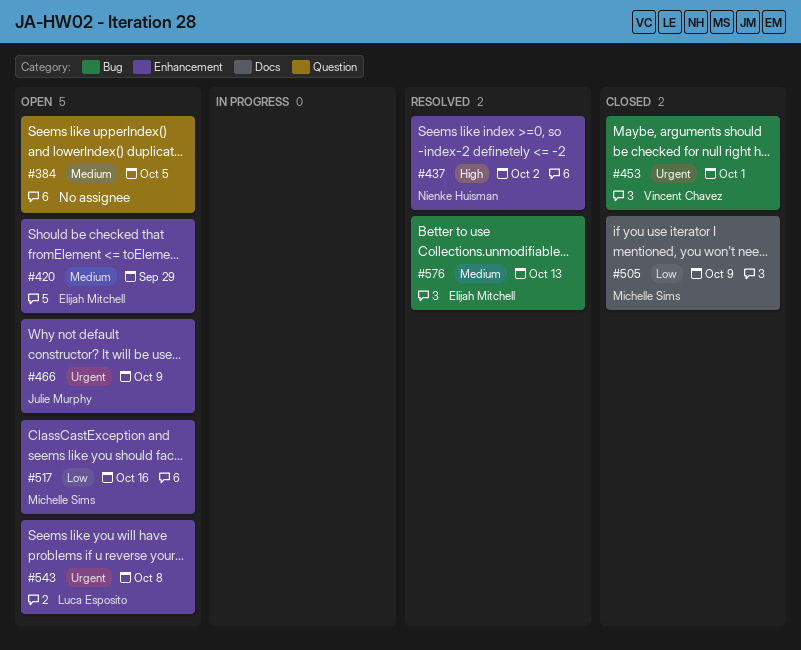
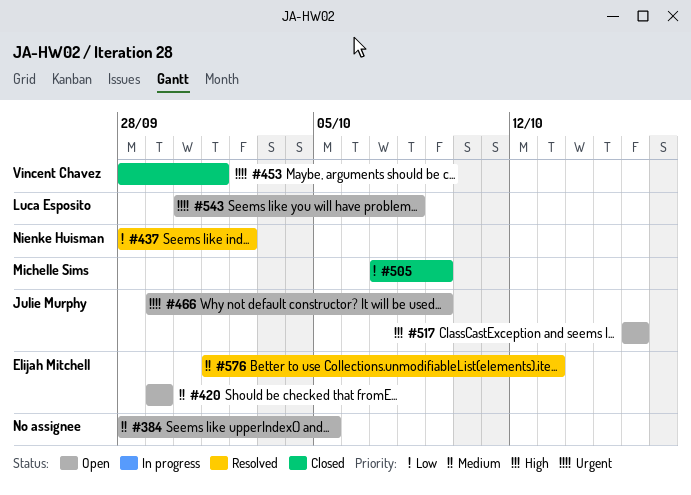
#437, priority: High -> Low
#517, owner: Michelle Sims -> Julie Murphy
#517, priority: Low -> High

